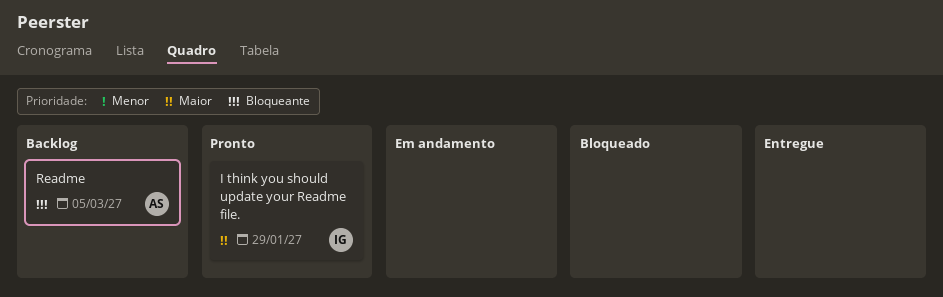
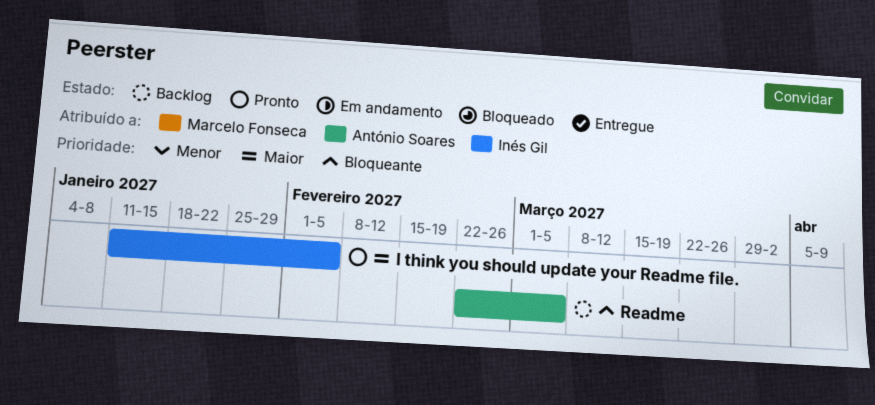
I think you should update your Readme file., due: Jan 29 -> Feb 5

